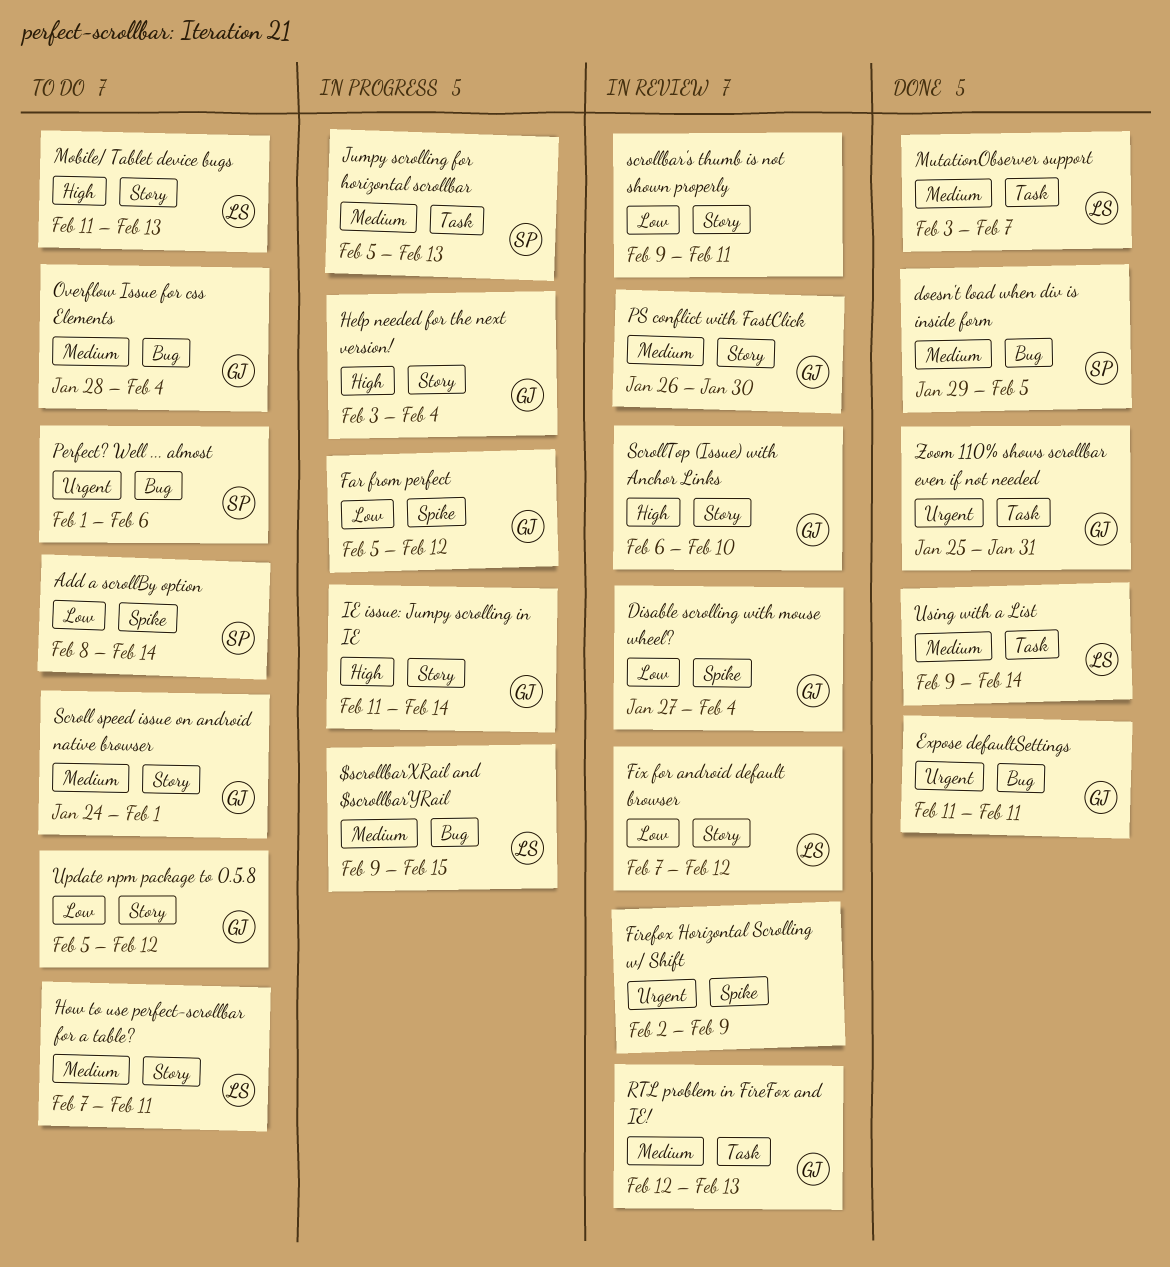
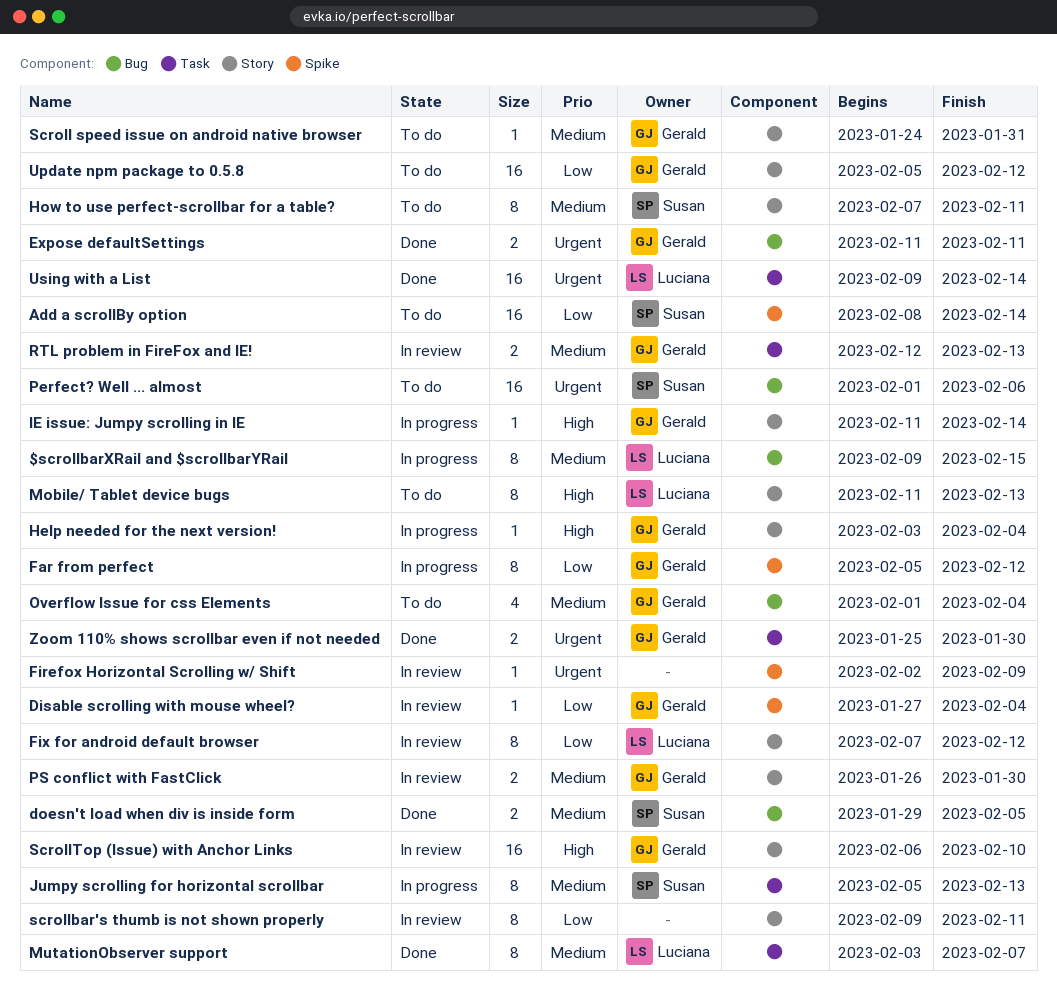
How to use perfect-scrollbar for a table?, owner: Luciana -> Susan
Overflow Issue for css Elements, start: Jan 28 -> Feb 1
Scroll speed issue on android native browser, due: Feb 1 -> Jan 31
Using with a List, priority: Medium -> Urgent
Zoom 110% shows scrollbar even if not needed, due: Jan 31 -> Jan 30

